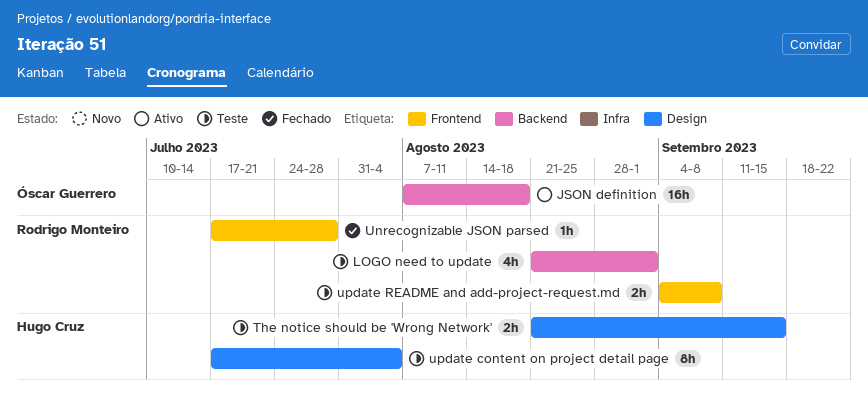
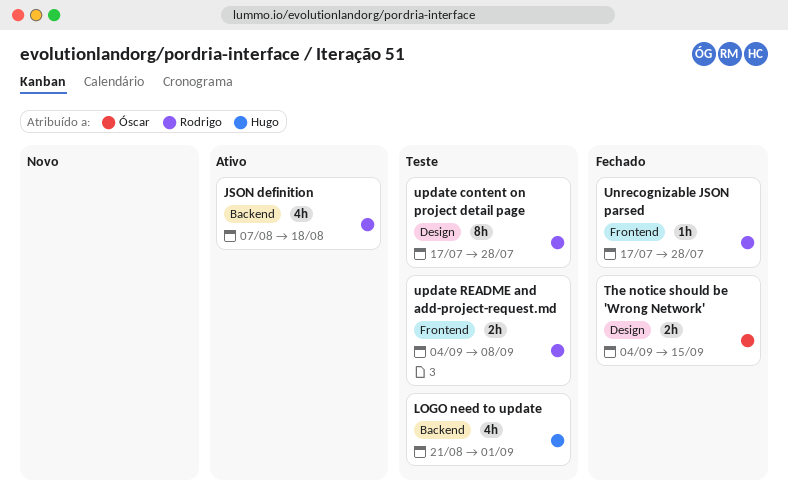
JSON definition, owner: Óscar Guerrero -> Rodrigo Monteiro
JSON definition, estimate: 16h -> 4h
LOGO need to update, owner: Rodrigo Monteiro -> Hugo Cruz
The notice should be 'Wrong Network', status: Teste -> Fechado
The notice should be 'Wrong Network', owner: Hugo Cruz -> Óscar Guerrero
The notice should be 'Wrong Network', start: Aug 21 -> Sep 4
update content on project detail page, owner: Hugo Cruz -> Rodrigo Monteiro
update content on project detail page, due: Aug 4 -> Jul 28

